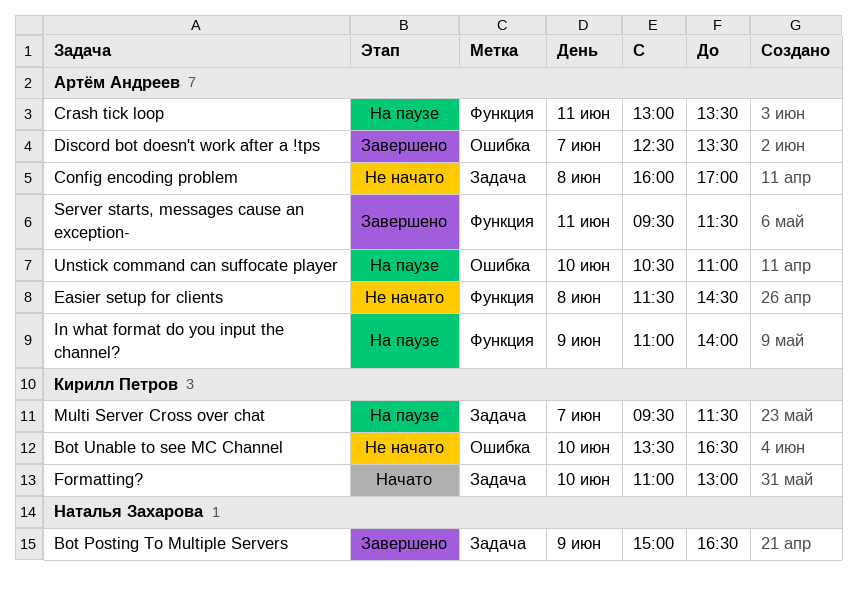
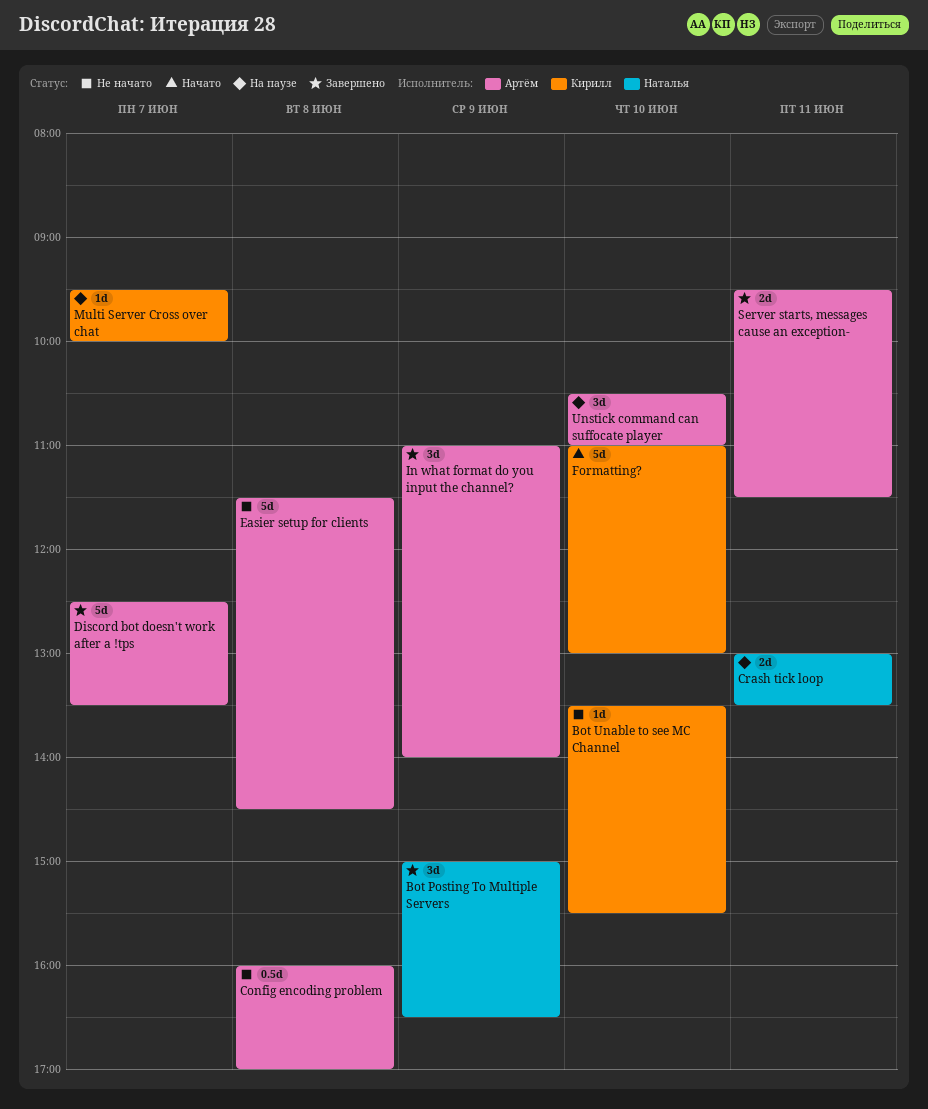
Bot Unable to see MC Channel, ends: 16:30 -> 15:30
Crash tick loop, owner: Артём Андреев -> Наталья Захарова
In what format do you input the channel?, status: На паузе -> Завершено
Multi Server Cross over chat, ends: 11:30 -> 10:00

